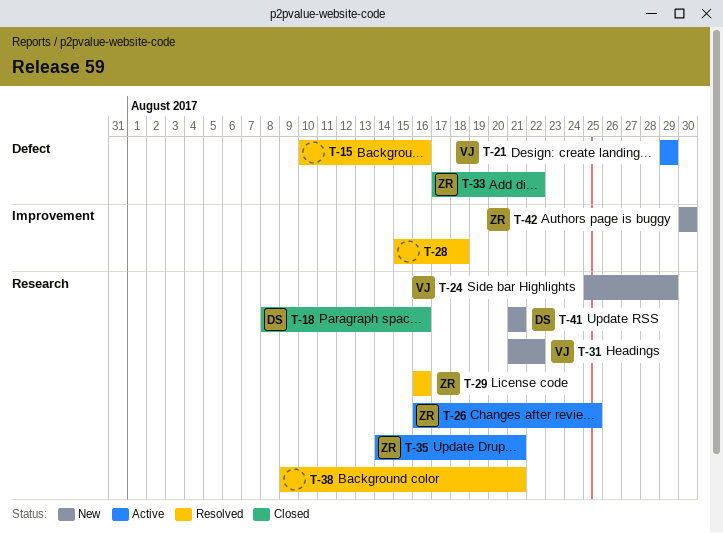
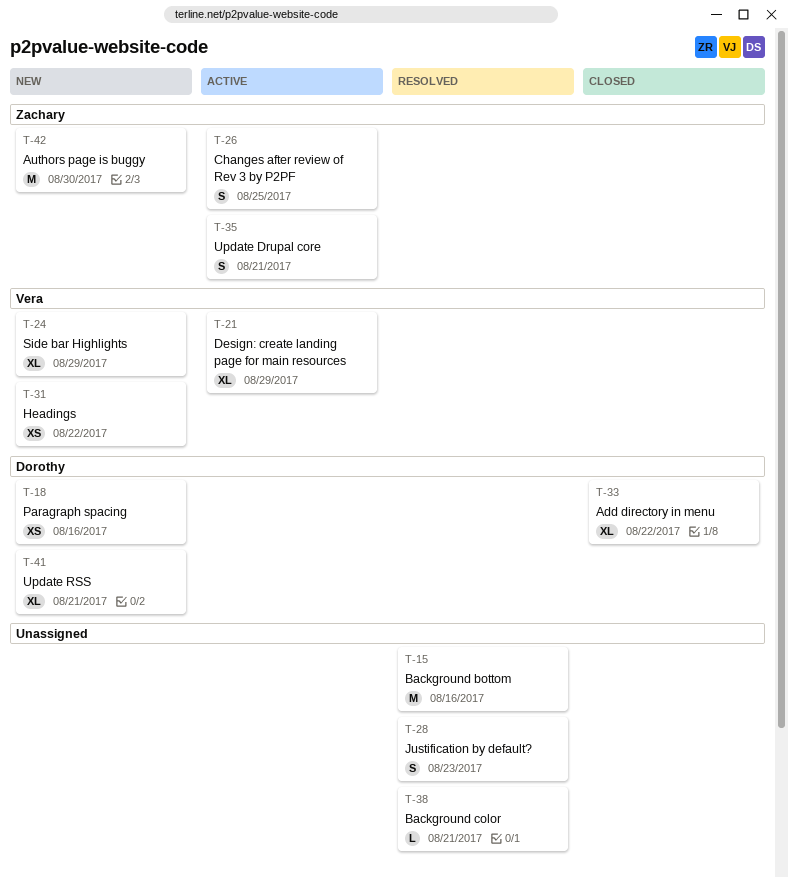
T-18, status: Closed -> New
T-28, due: Aug 18 -> Aug 23
T-29: present -> none
T-33, owner: Zachary -> Dorothy

